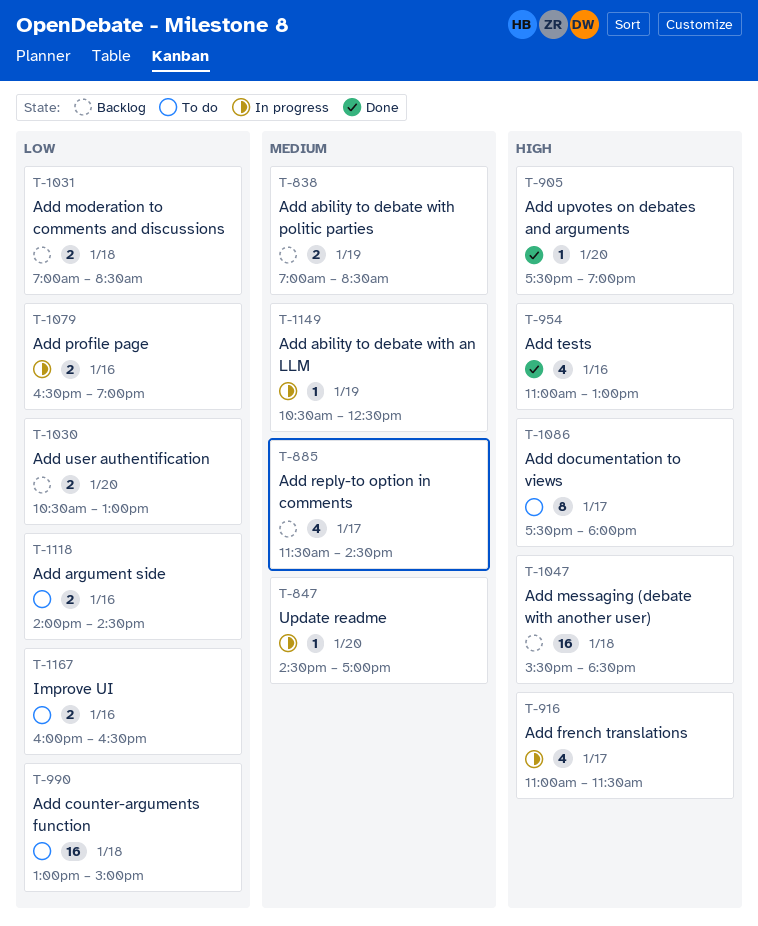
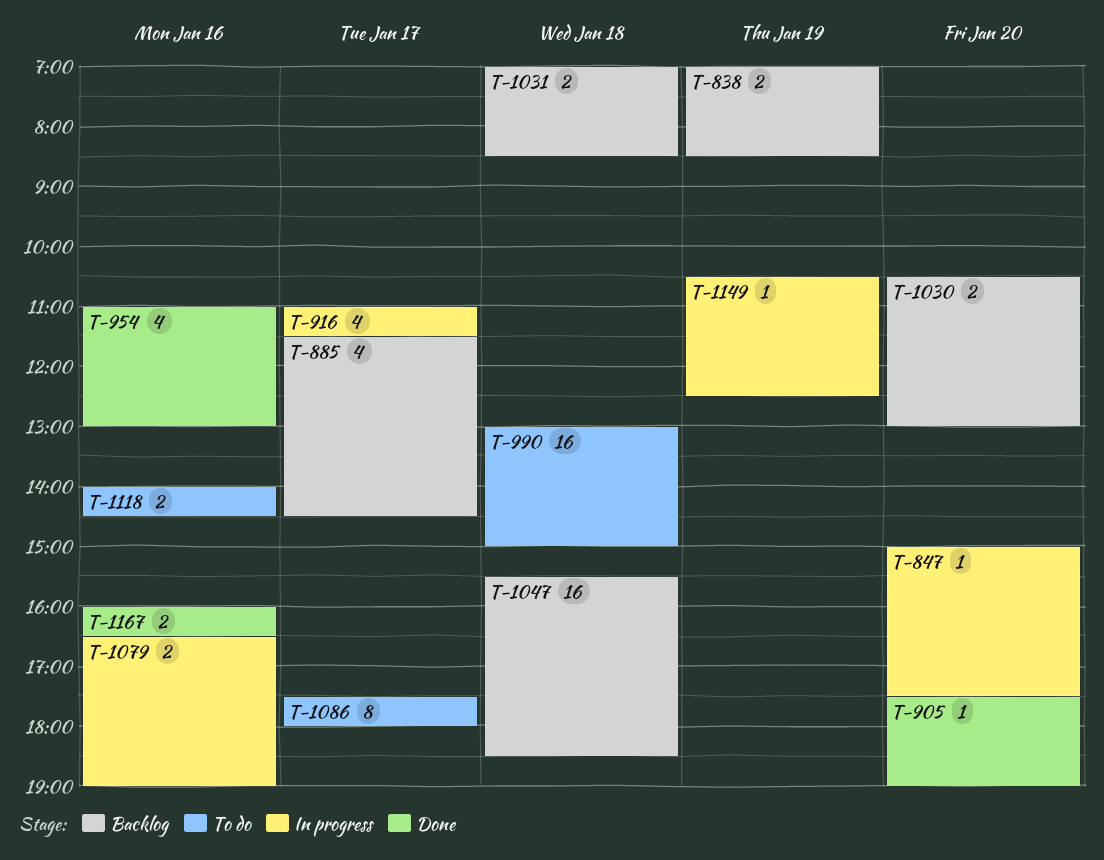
T-847, begins: 14:30 -> 15:00
T-847, ends: 17:00 -> 17:30
T-1167, status: To do -> Done

